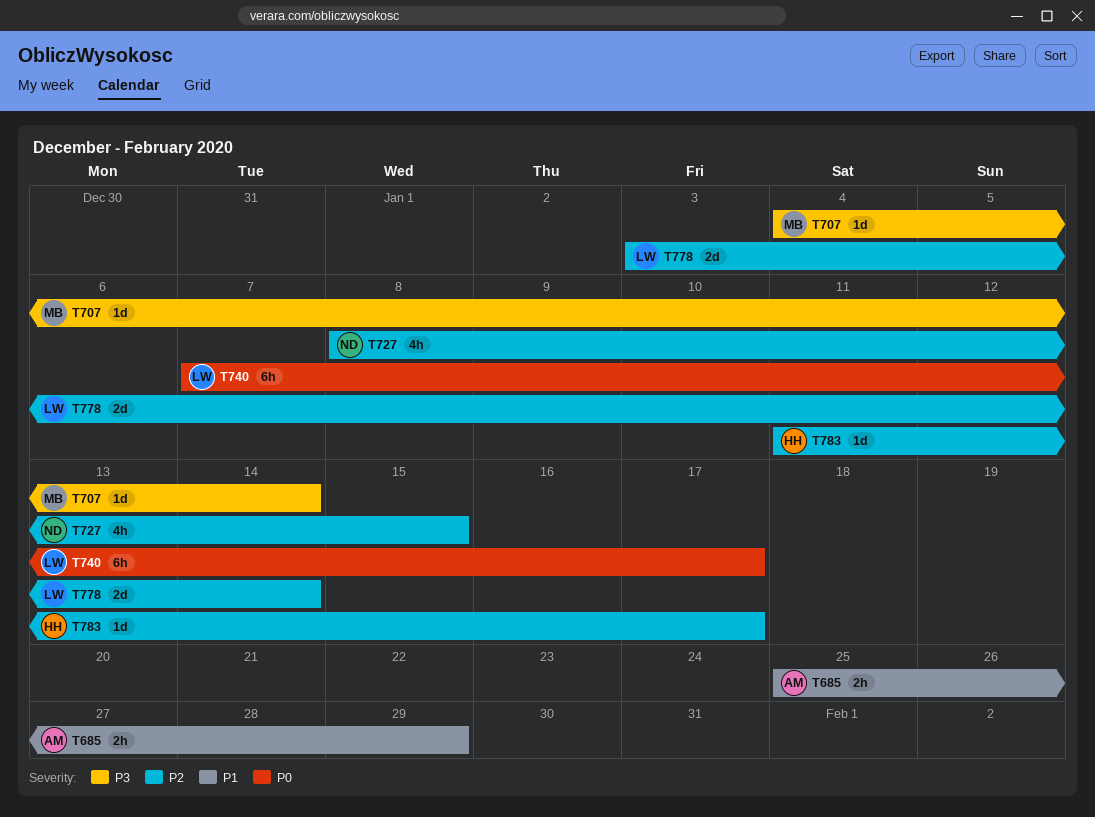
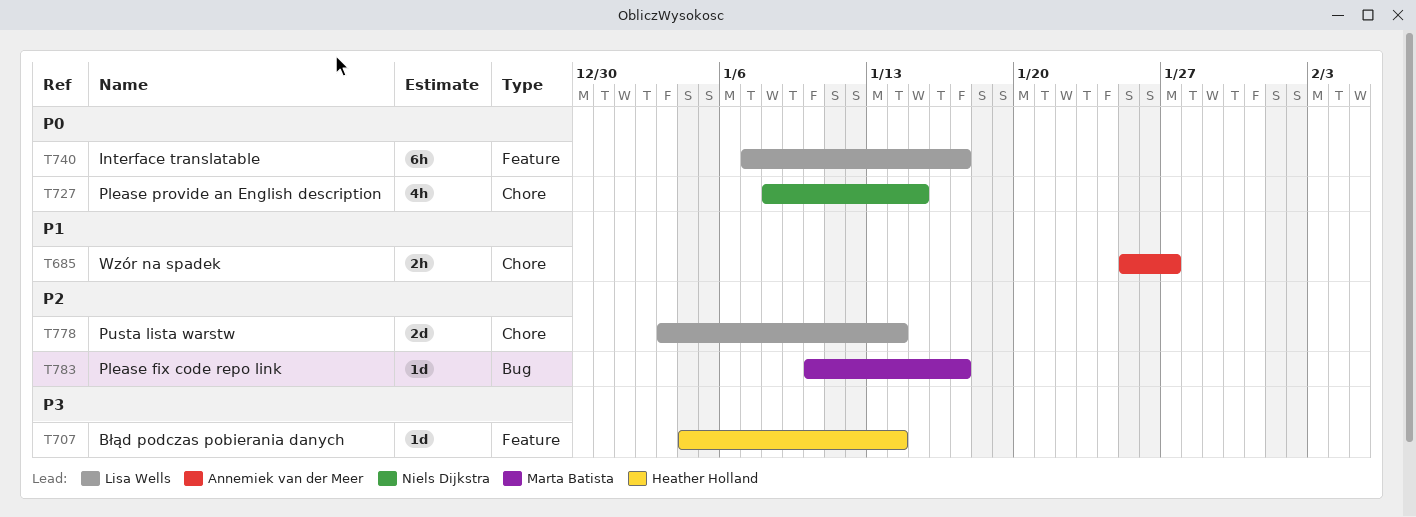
T685, due: Jan 29 -> Jan 27
T707, owner: Marta Batista -> Heather Holland
T727, priority: P2 -> P0
T783, owner: Heather Holland -> Marta Batista
T783, start: Jan 11 -> Jan 10

